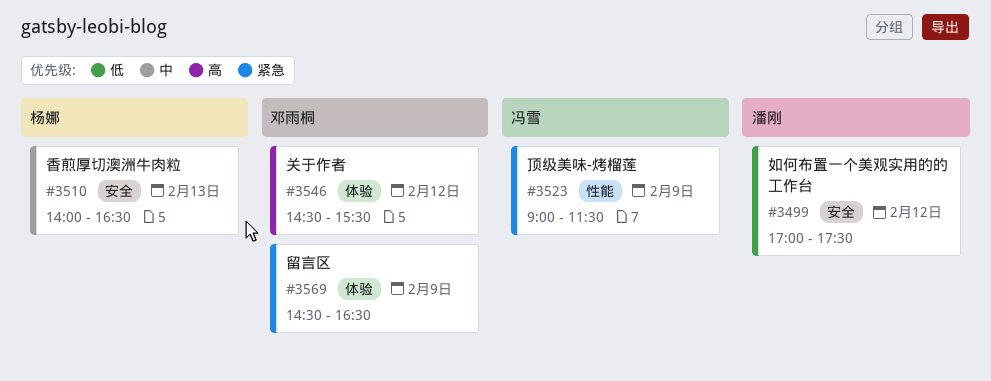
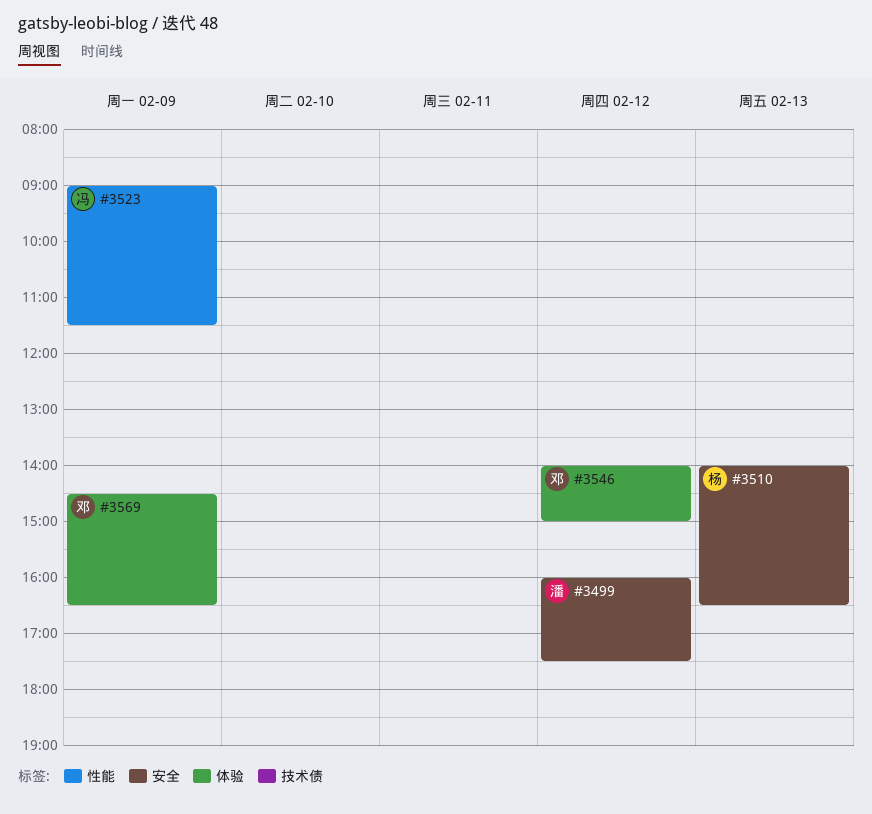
#3499, begins: 17:00 -> 16:00
#3546, begins: 14:30 -> 14:00
#3546, ends: 15:30 -> 15:00

